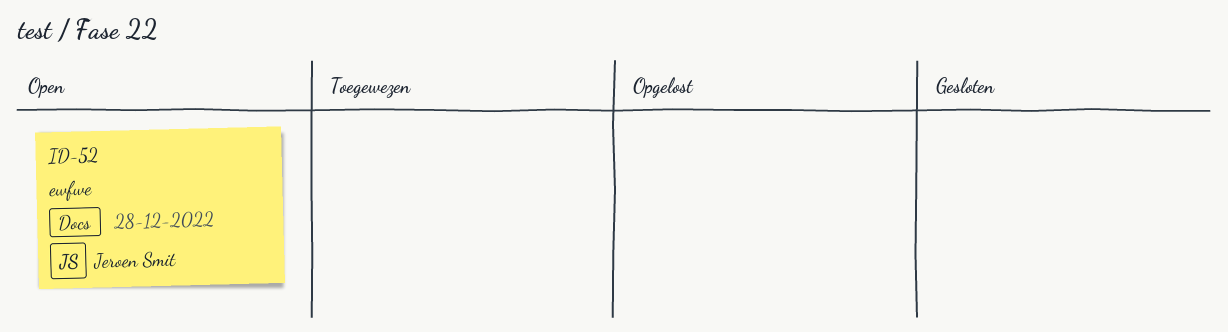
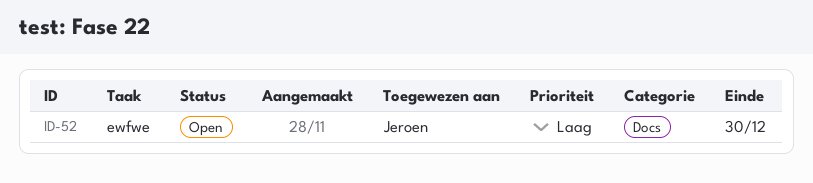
ID-52, due: Dec 28 -> Dec 30

